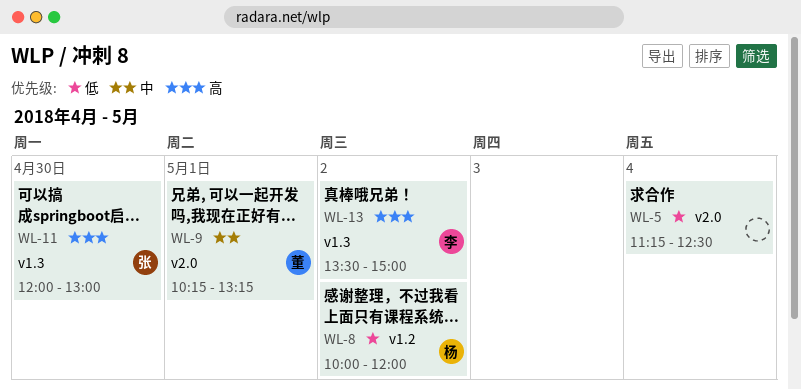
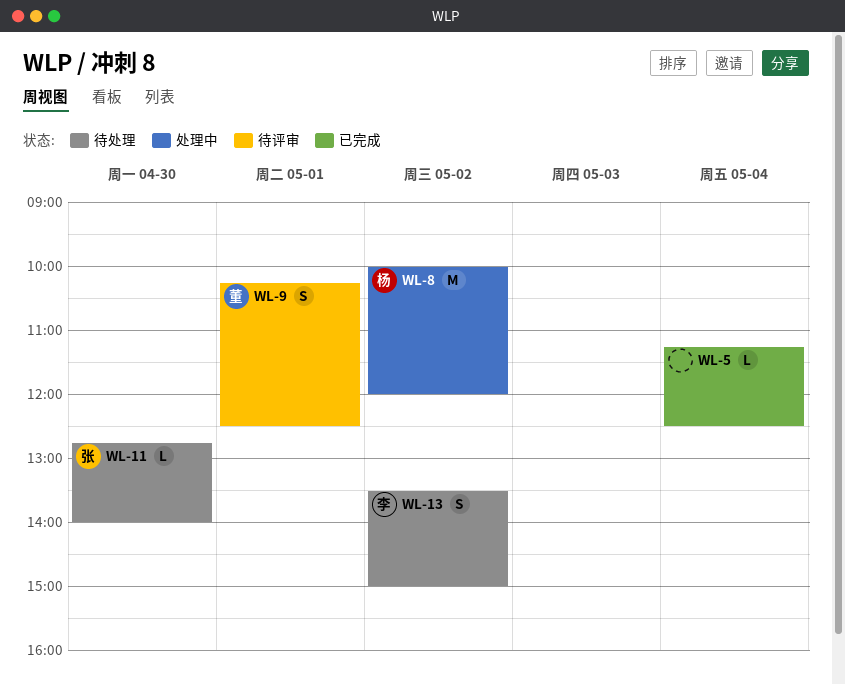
WL-9, ends: 13:15 -> 12:30
WL-11, begins: 12:00 -> 12:45
WL-11, ends: 13:00 -> 14:00

